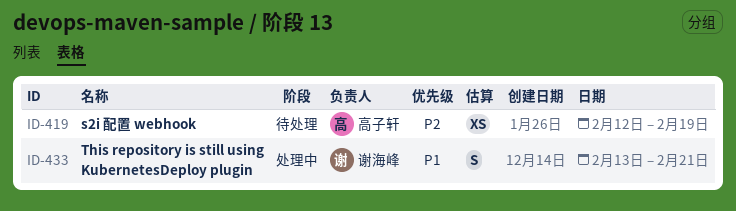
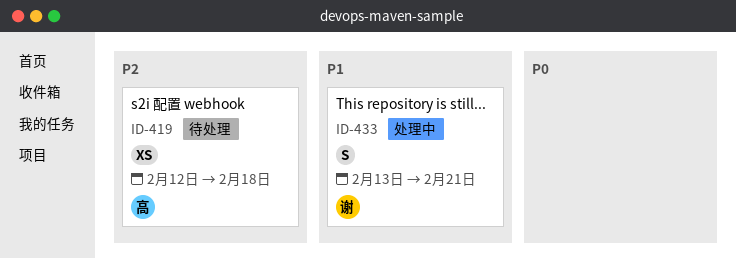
ID-419, due: Feb 19 -> Feb 18

